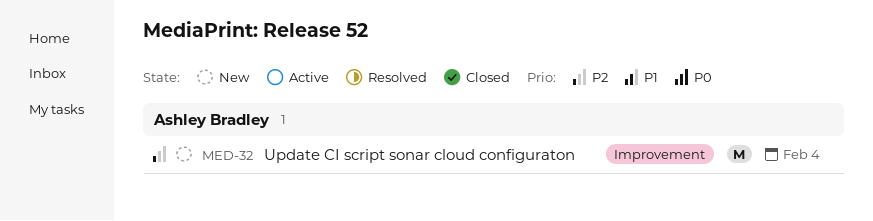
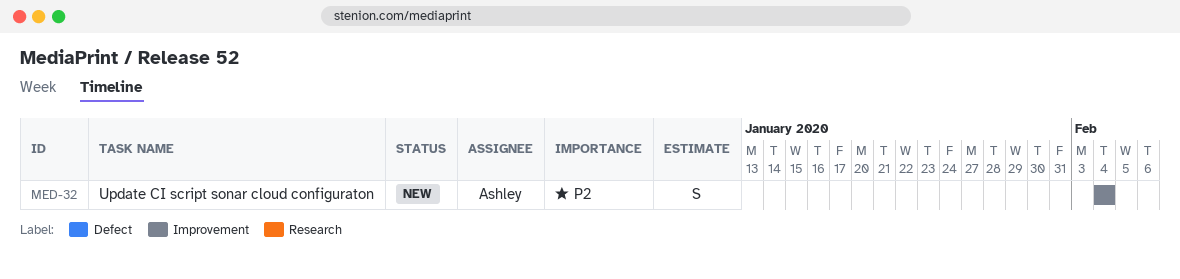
MED-32, estimate: M -> S

